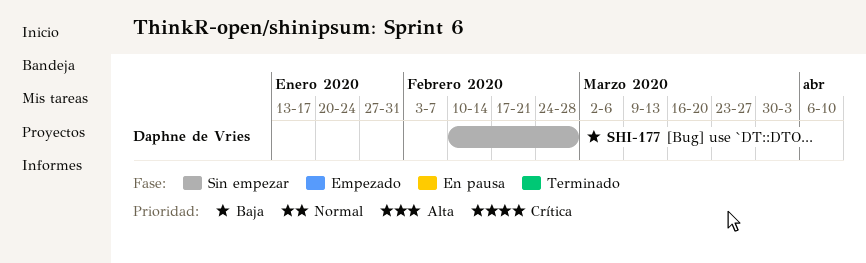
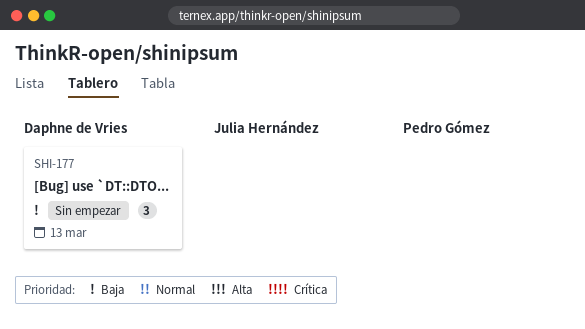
SHI-177, due: Feb 28 -> Mar 13

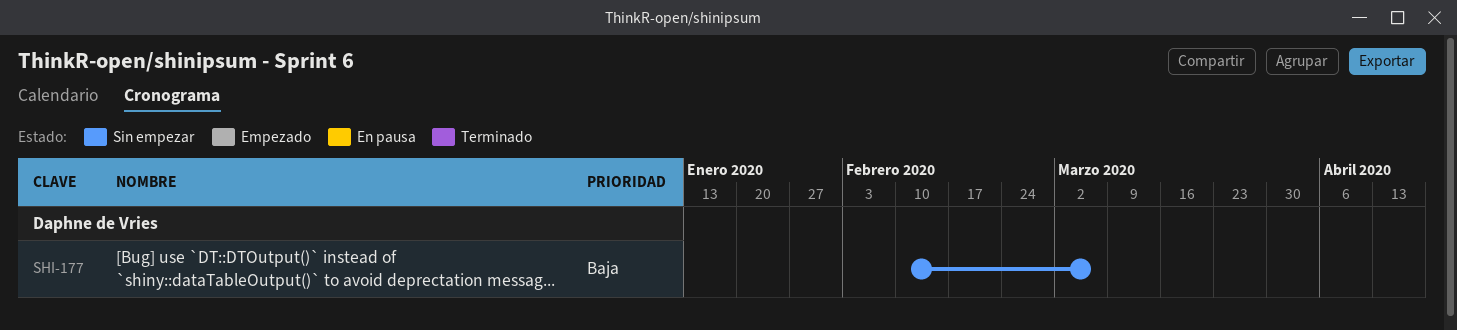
SHI-177, due: Mar 13 -> Mar 6

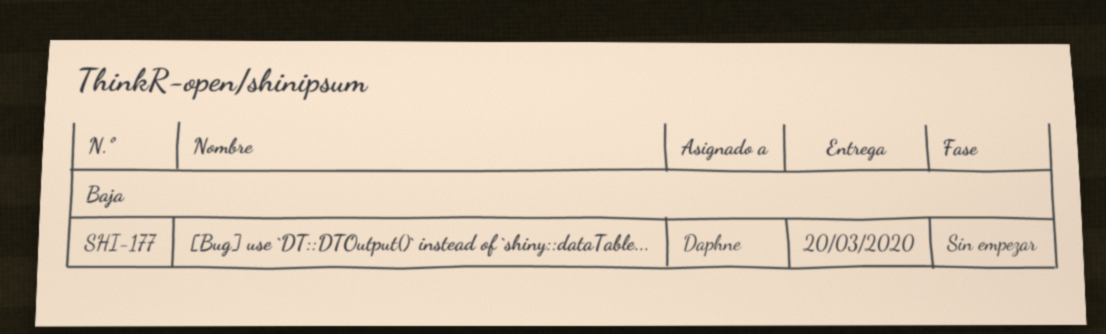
SHI-177, due: Mar 6 -> Mar 20

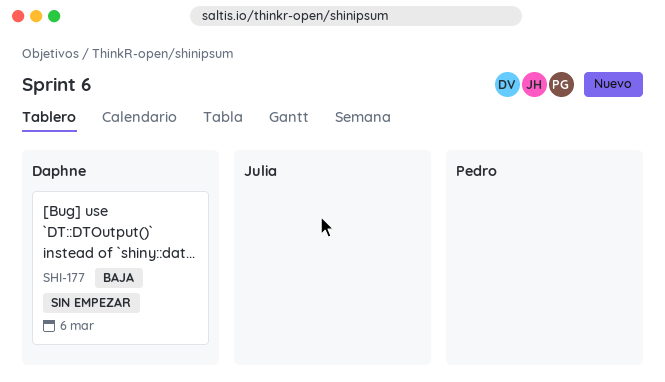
SHI-177, due: Mar 20 -> Mar 6

